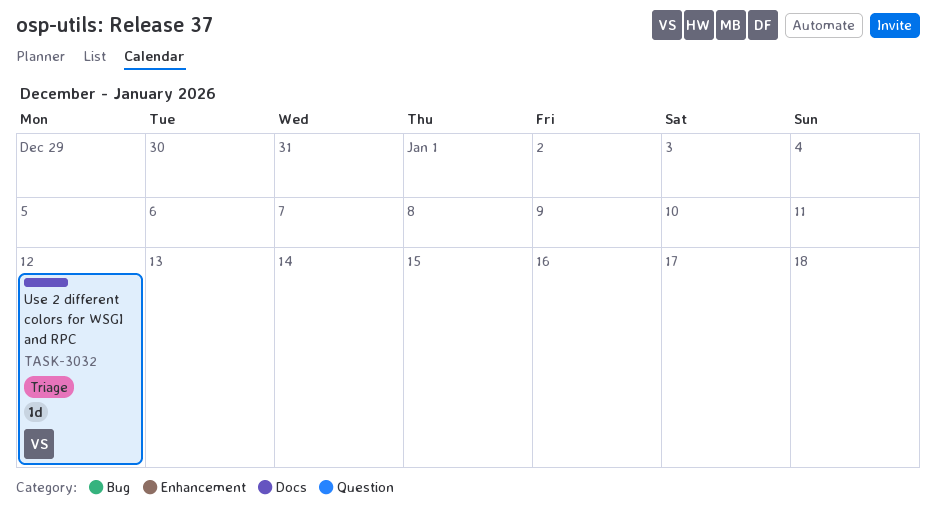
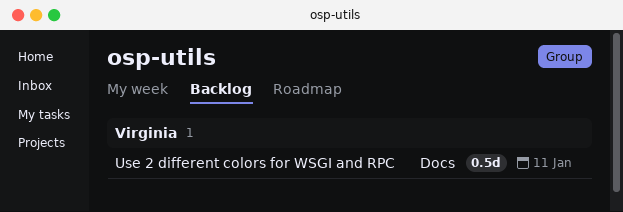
Use 2 different colors for WSGI and RPC, estimate: 1d -> 0.5d
Use 2 different colors for WSGI and RPC, due: Jan 12 -> Jan 11

